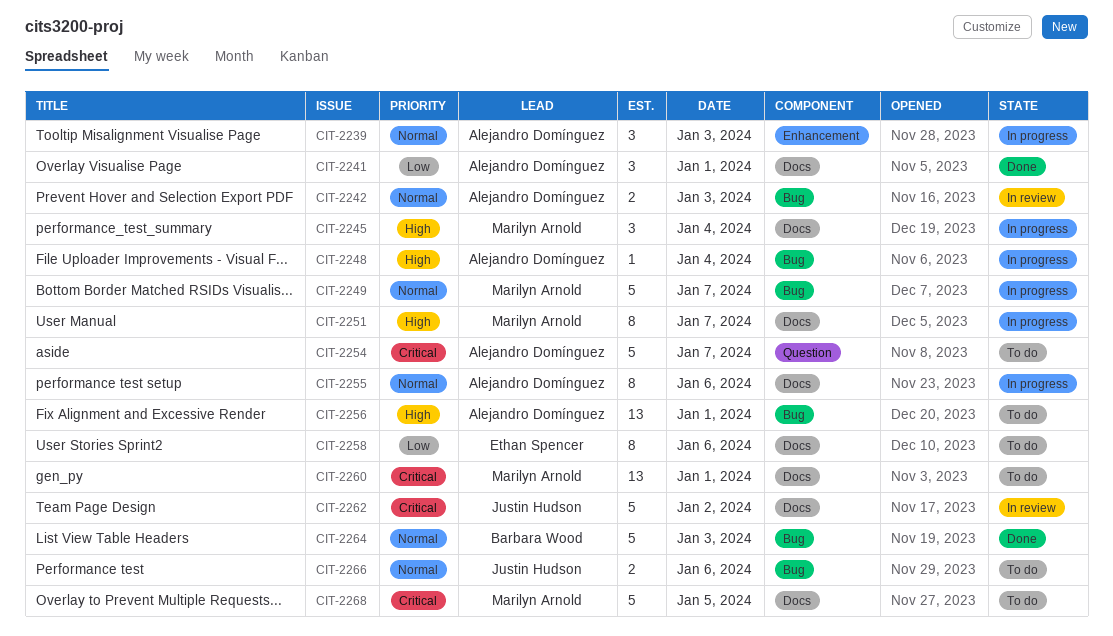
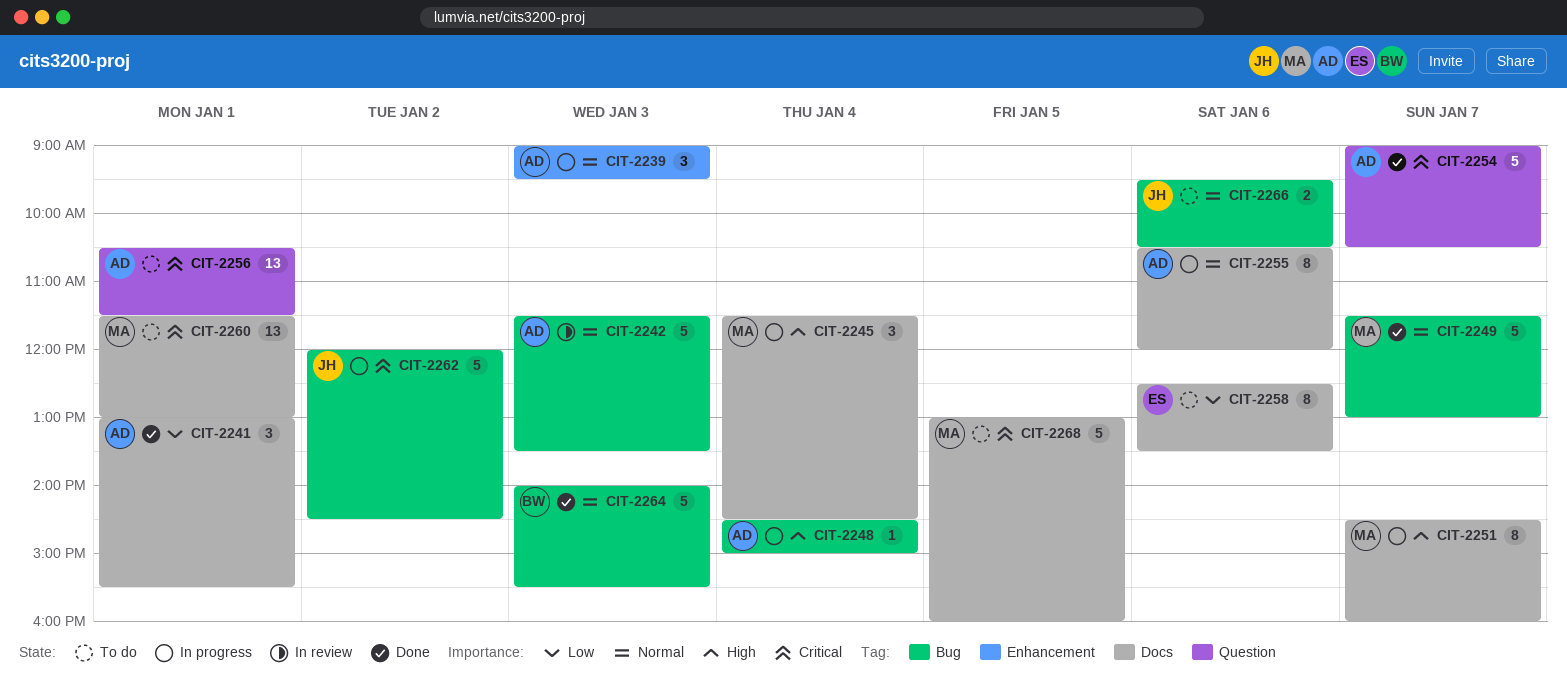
CIT-2242, estimate: 2 -> 5
CIT-2249, status: In progress -> Done
CIT-2254, status: To do -> Done
CIT-2256, priority: High -> Critical
CIT-2256, label: Bug -> Question
CIT-2262, status: In review -> In progress
CIT-2262, label: Docs -> Bug

